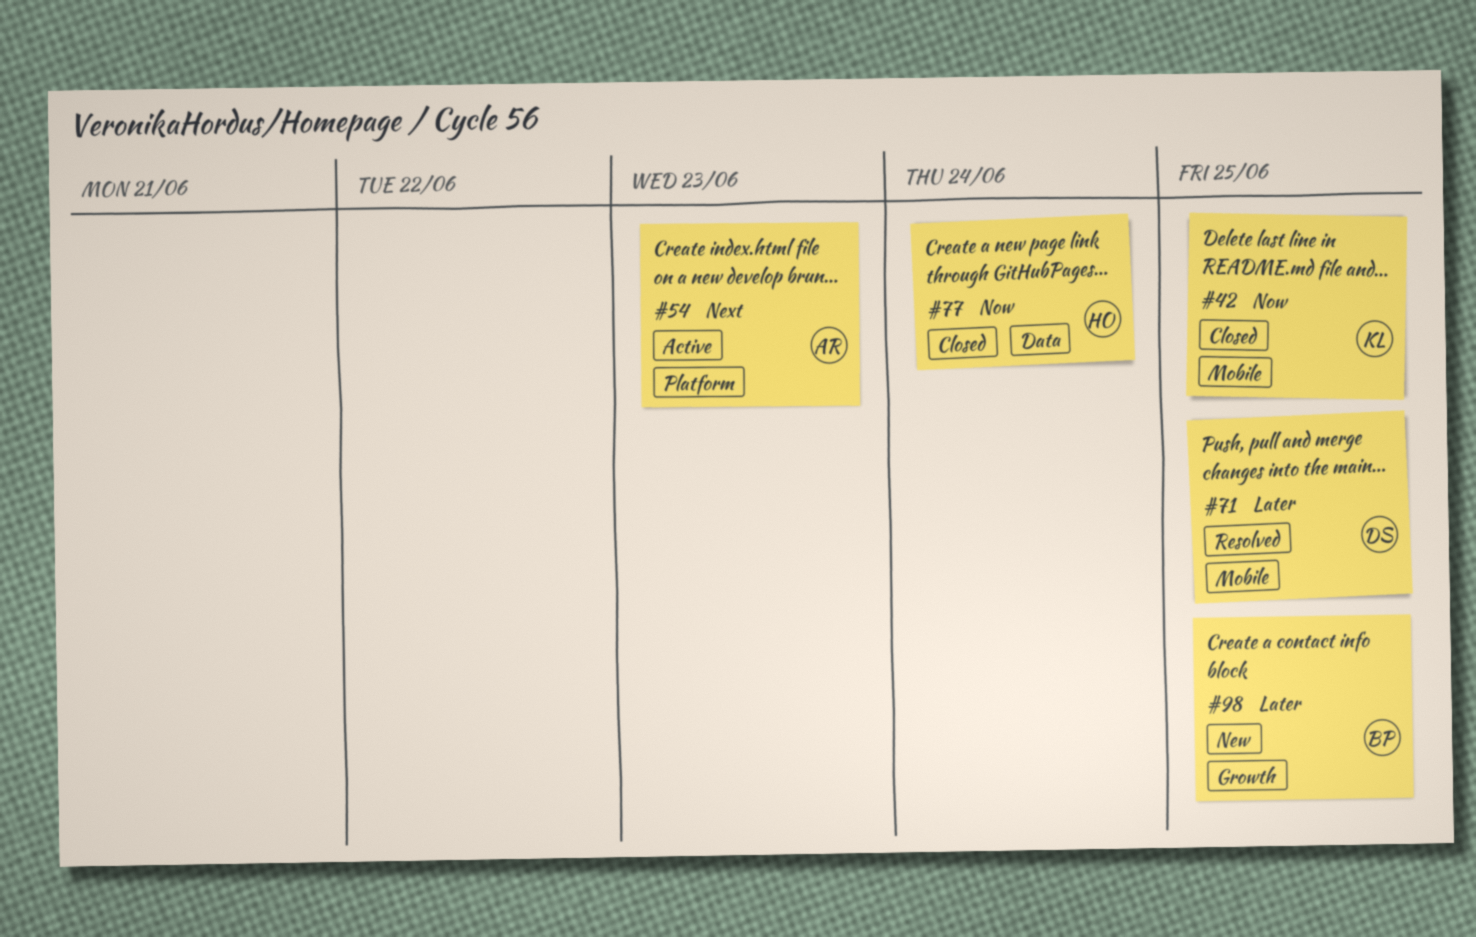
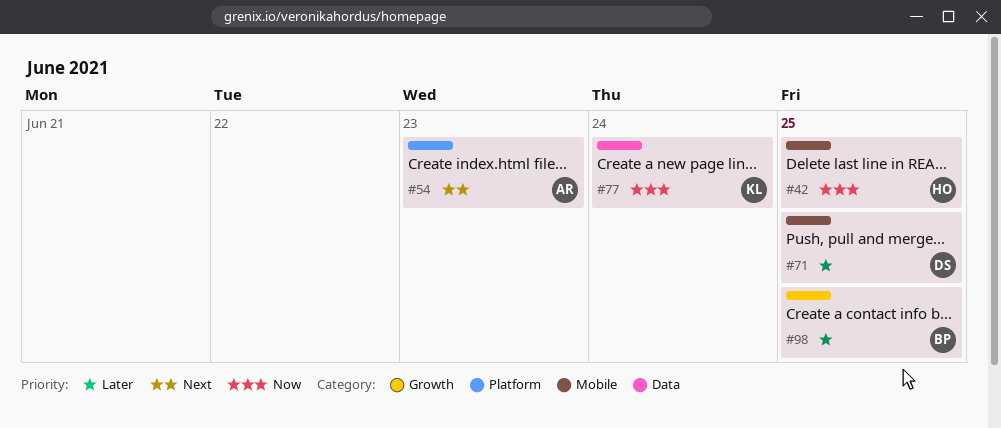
#42, owner: KL -> HO
#77, owner: HO -> KL

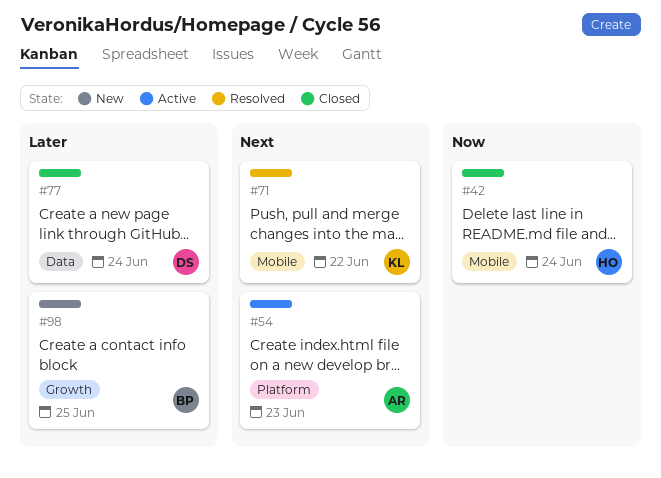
#42, due: Jun 25 -> Jun 24
#71, owner: DS -> KL
#71, priority: Later -> Next
#71, due: Jun 25 -> Jun 22
#77, owner: KL -> DS
#77, priority: Now -> Later

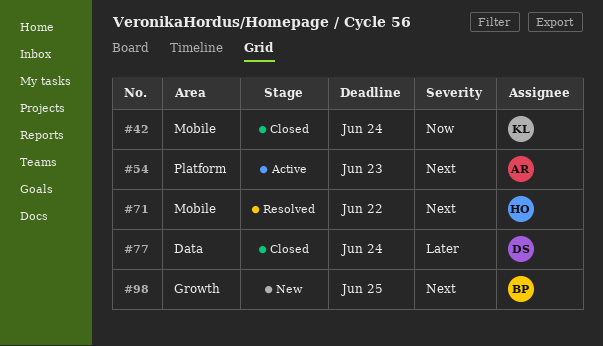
#42, owner: HO -> KL
#71, owner: KL -> HO
#98, priority: Later -> Next

